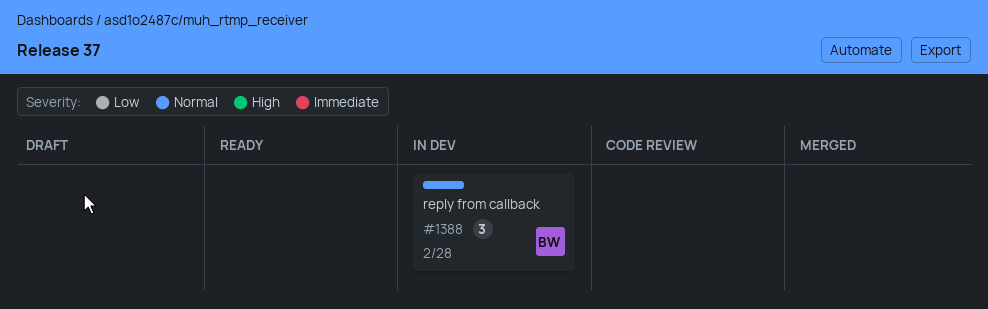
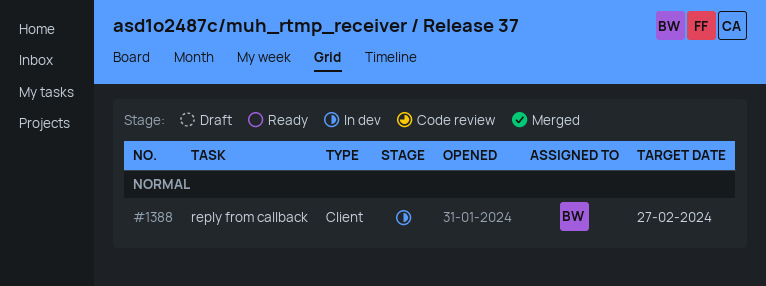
#1388, due: Feb 28 -> Feb 27

